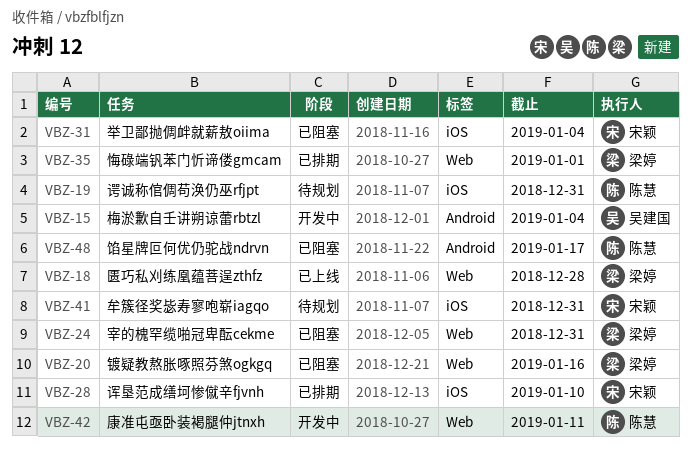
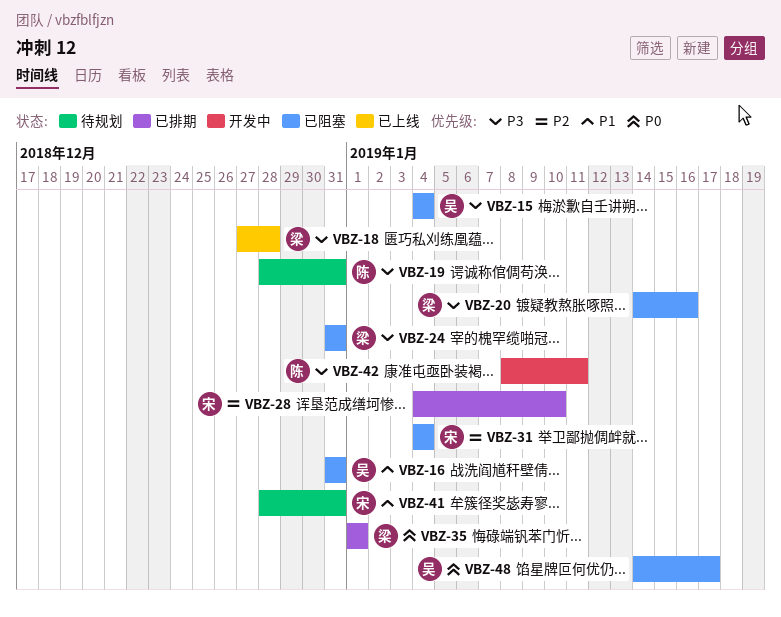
VBZ-15, status: 开发中 -> 已阻塞
VBZ-16: none -> present
VBZ-48, owner: 陈慧 -> 吴建国

